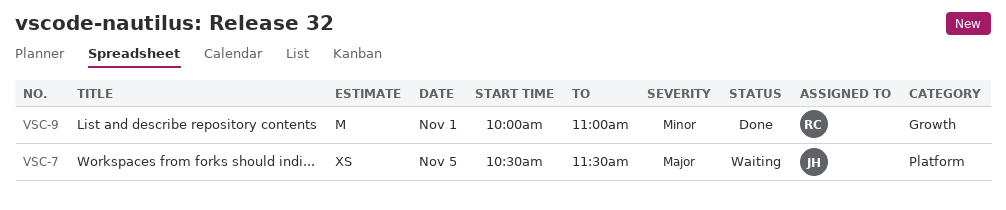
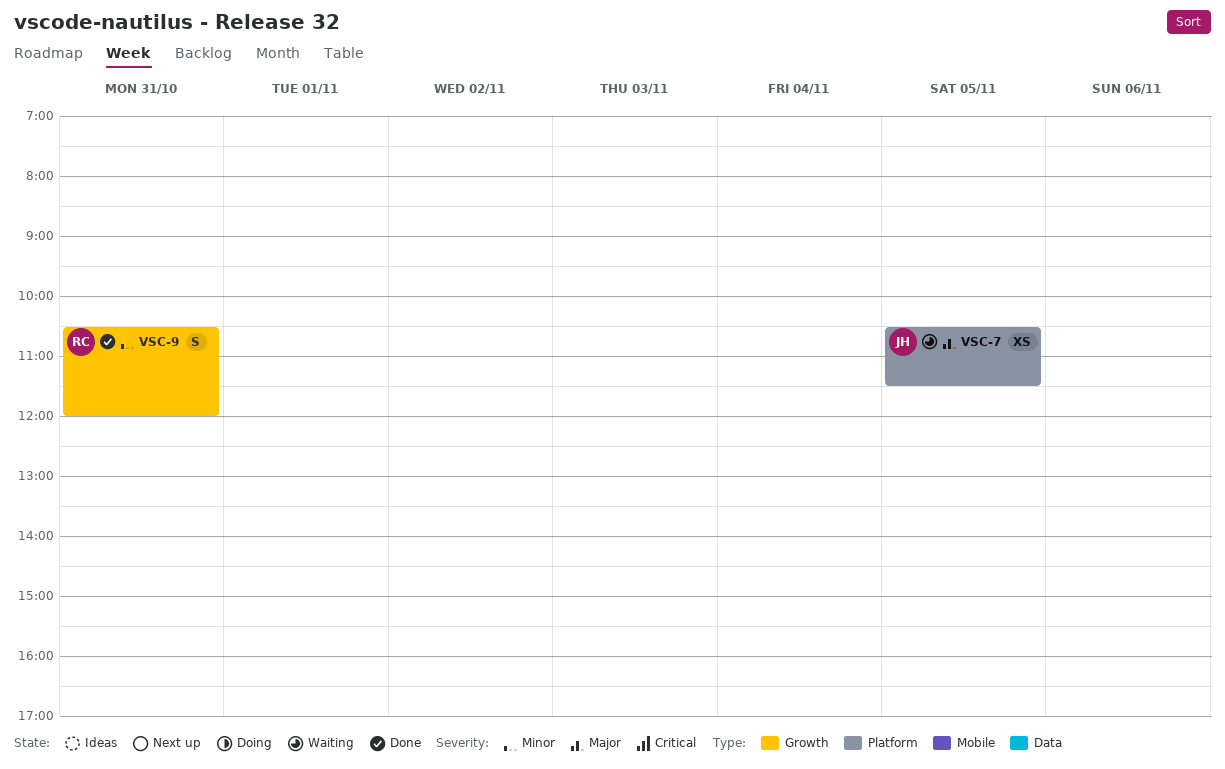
VSC-9, estimate: M -> S
VSC-9, day: Nov 1 -> Oct 31
VSC-9, begins: 10:00 -> 10:30
VSC-9, ends: 11:00 -> 12:00

